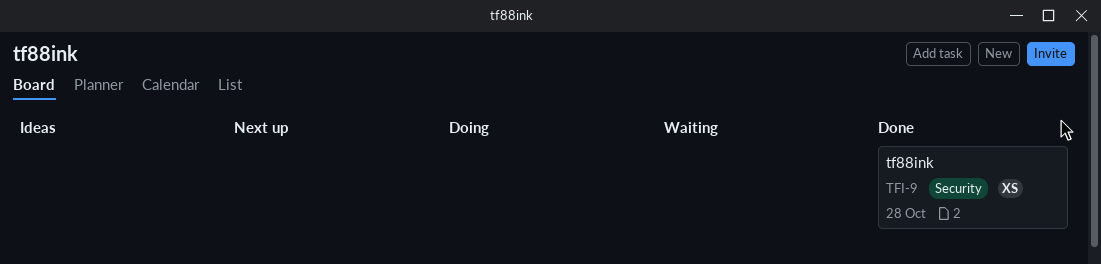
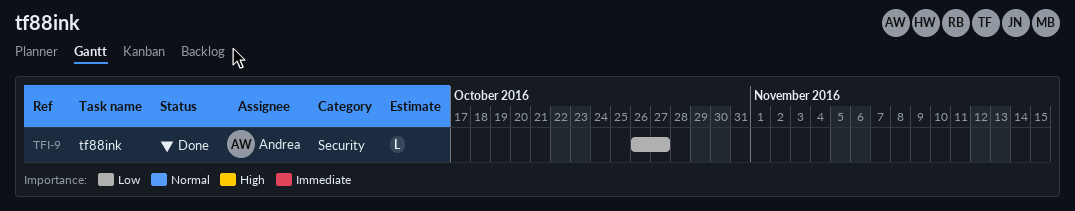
TFI-9, estimate: XS -> L
TFI-9, due: Oct 28 -> Oct 27

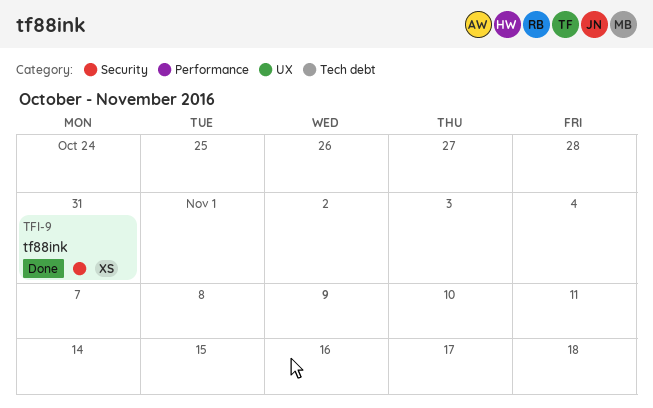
TFI-9, estimate: L -> XS
TFI-9, due: Oct 27 -> Oct 31

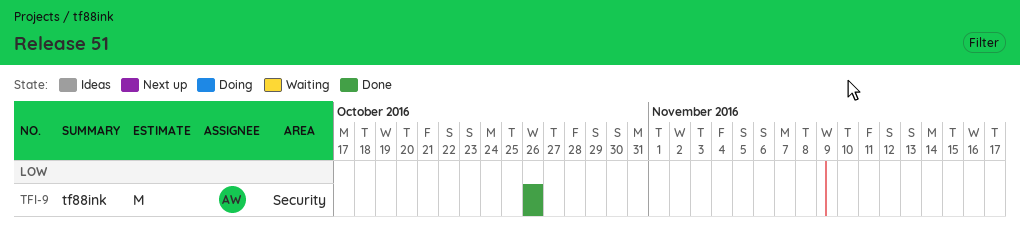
TFI-9, estimate: XS -> M
TFI-9, due: Oct 31 -> Oct 26

